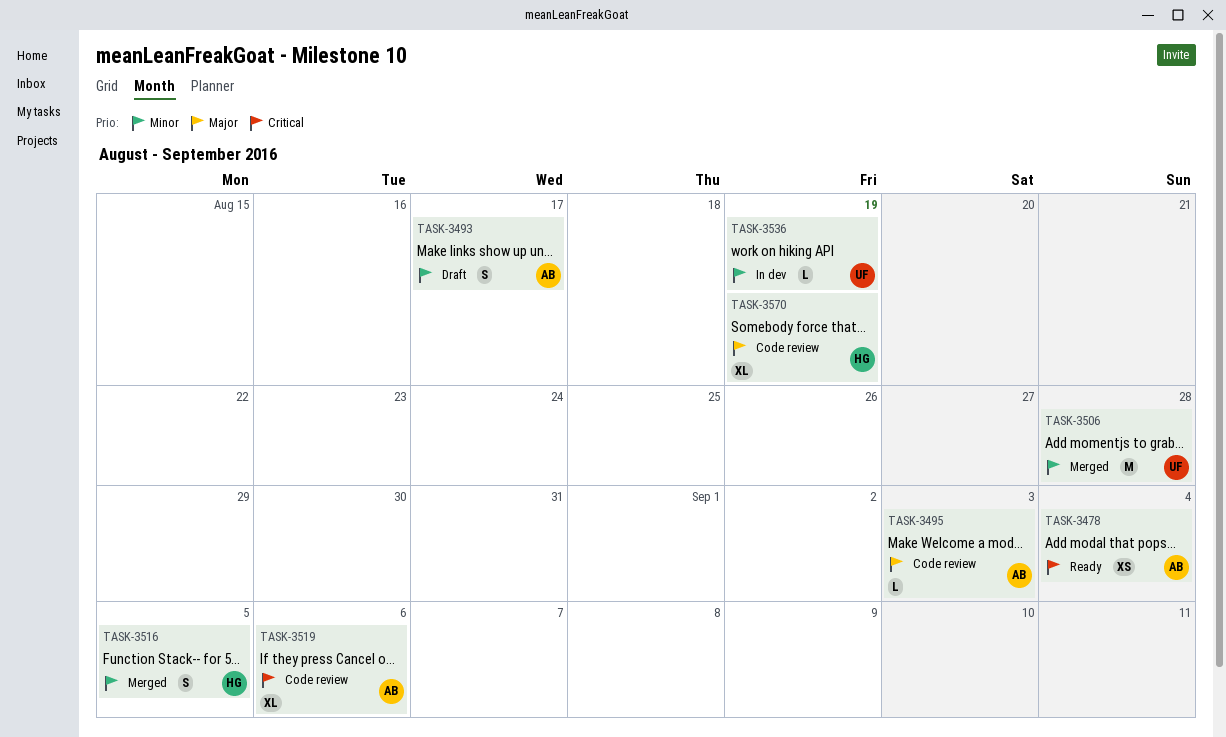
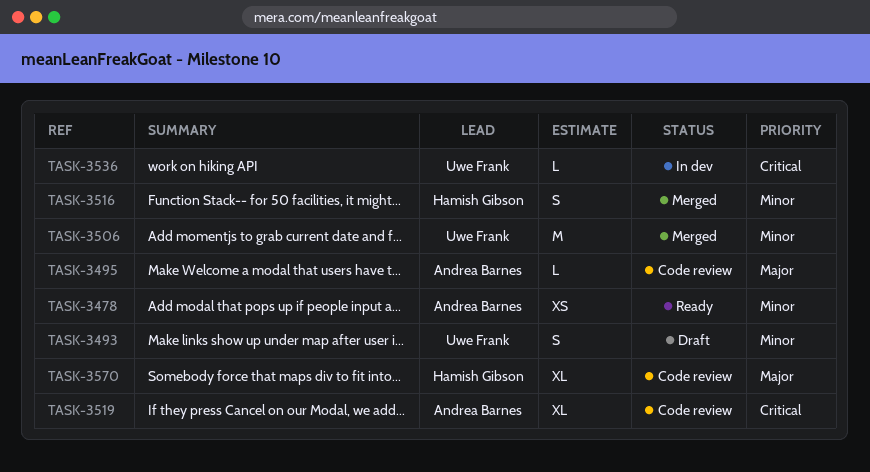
TASK-3478, priority: Critical -> Minor
TASK-3493, owner: Andrea Barnes -> Uwe Frank
TASK-3536, priority: Minor -> Critical

